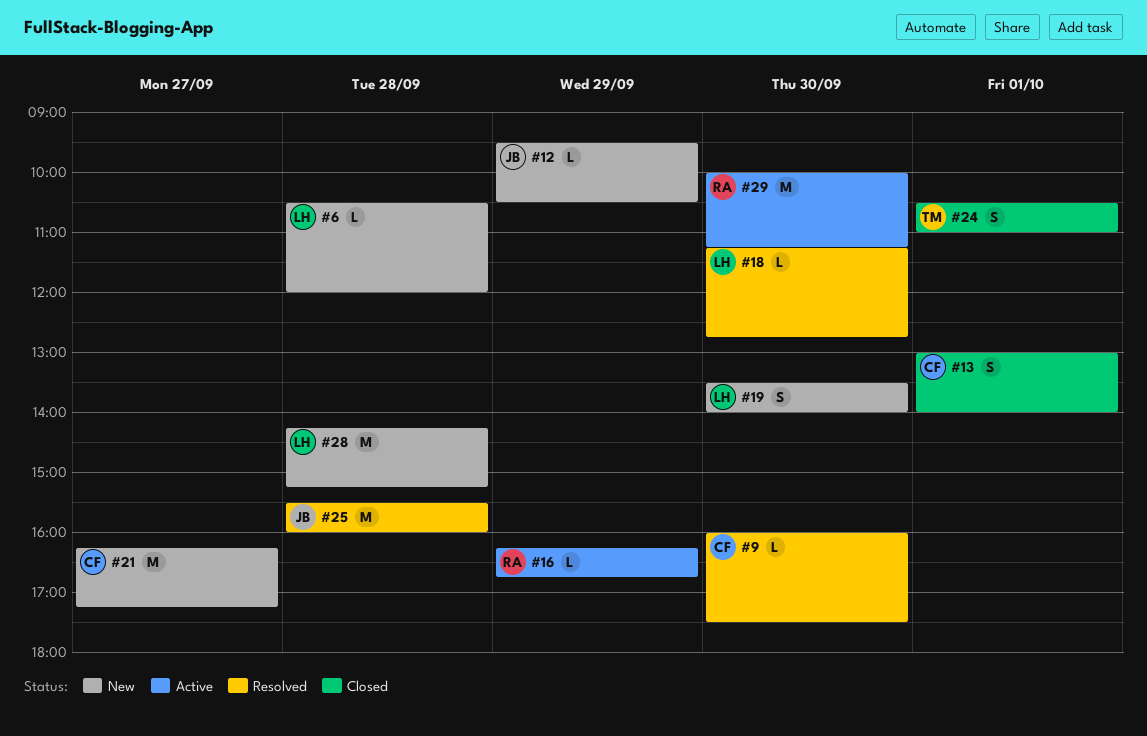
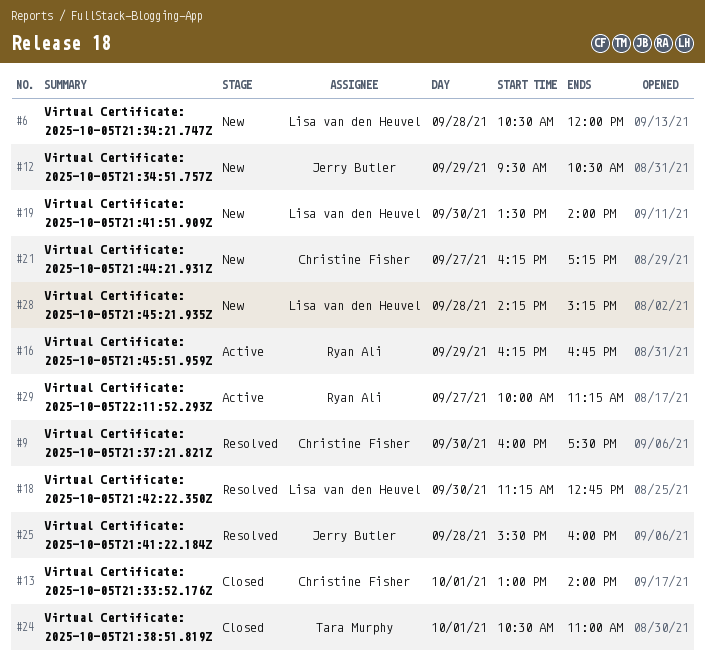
#29, day: Sep 30 -> Sep 27

